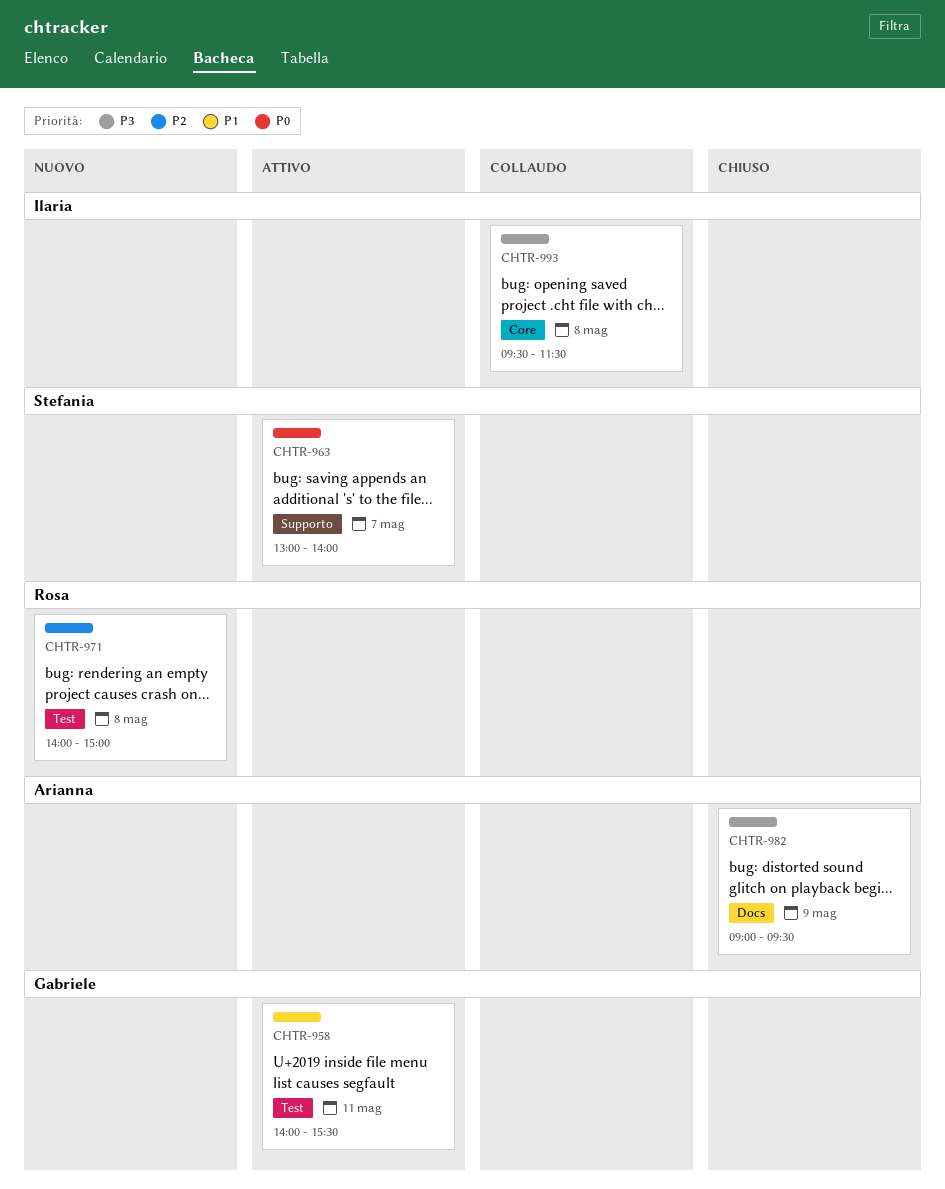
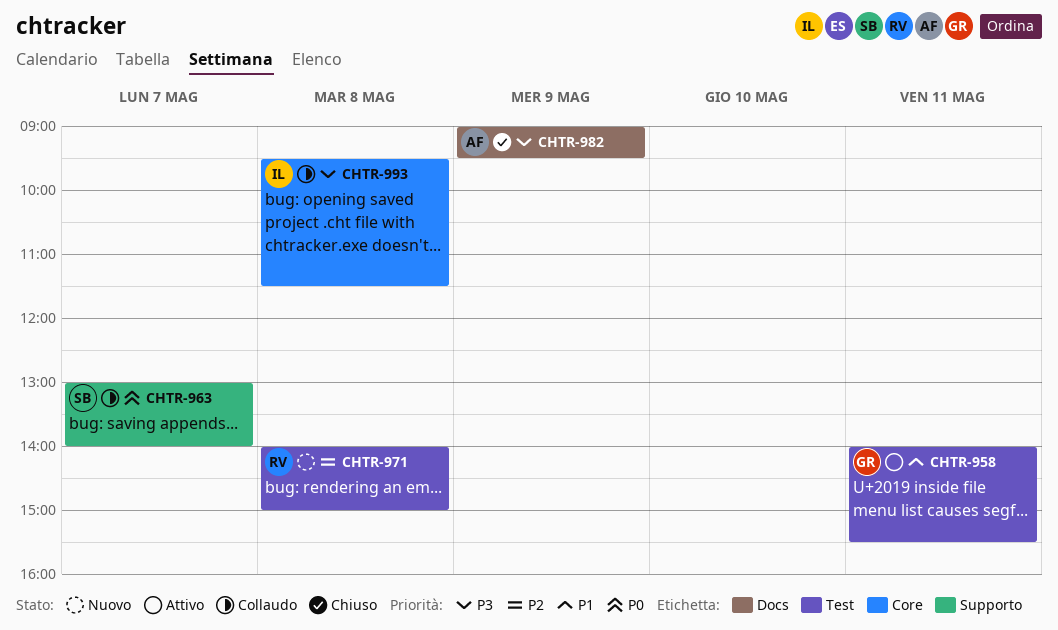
CHTR-963, status: Attivo -> Collaudo

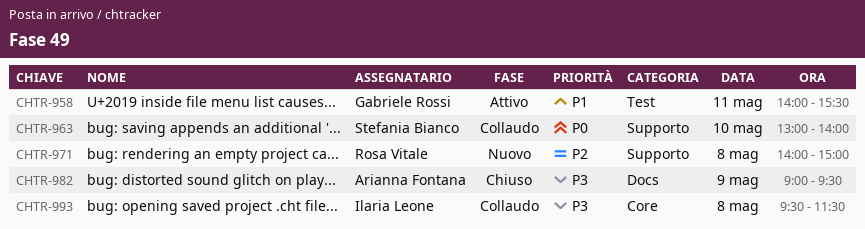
CHTR-963, day: May 7 -> May 10
CHTR-971, label: Test -> Supporto

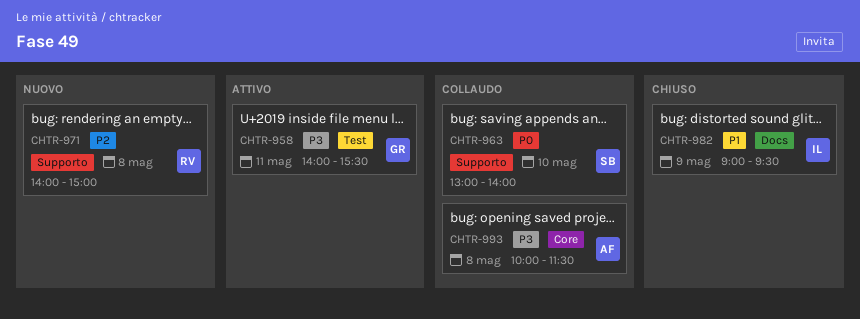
CHTR-958, priority: P1 -> P3
CHTR-982, owner: Arianna Fontana -> Ilaria Leone
CHTR-982, priority: P3 -> P1
CHTR-993, owner: Ilaria Leone -> Arianna Fontana
CHTR-993, begins: 09:30 -> 10:00

